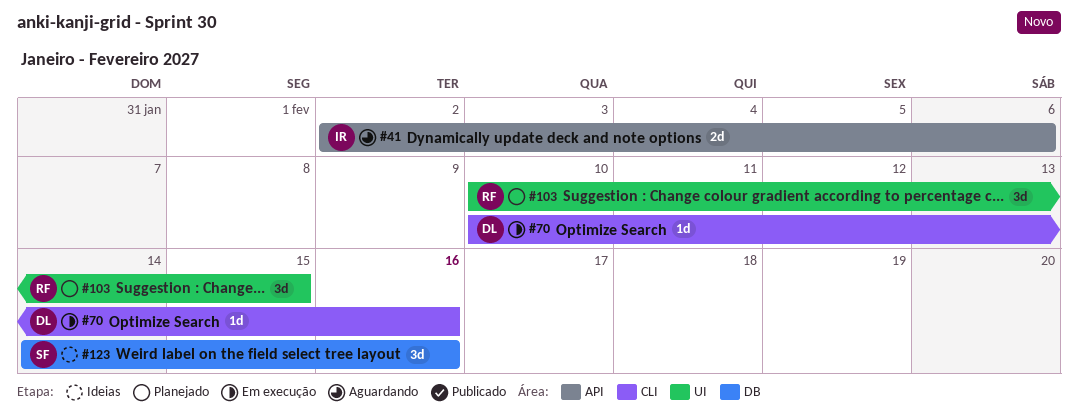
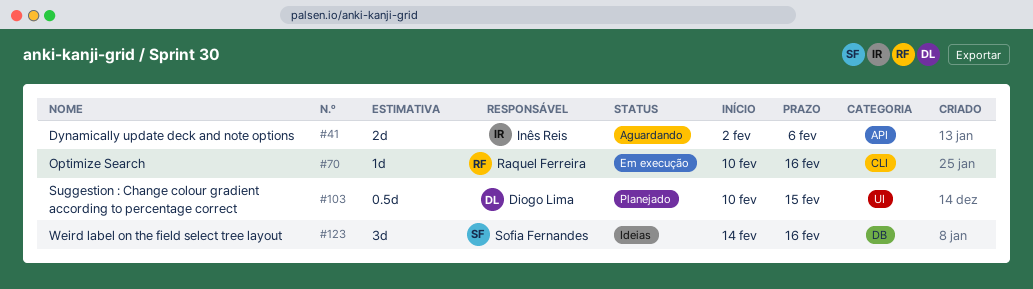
#70, owner: Diogo Lima -> Raquel Ferreira
#103, owner: Raquel Ferreira -> Diogo Lima
#103, estimate: 3d -> 0.5d

